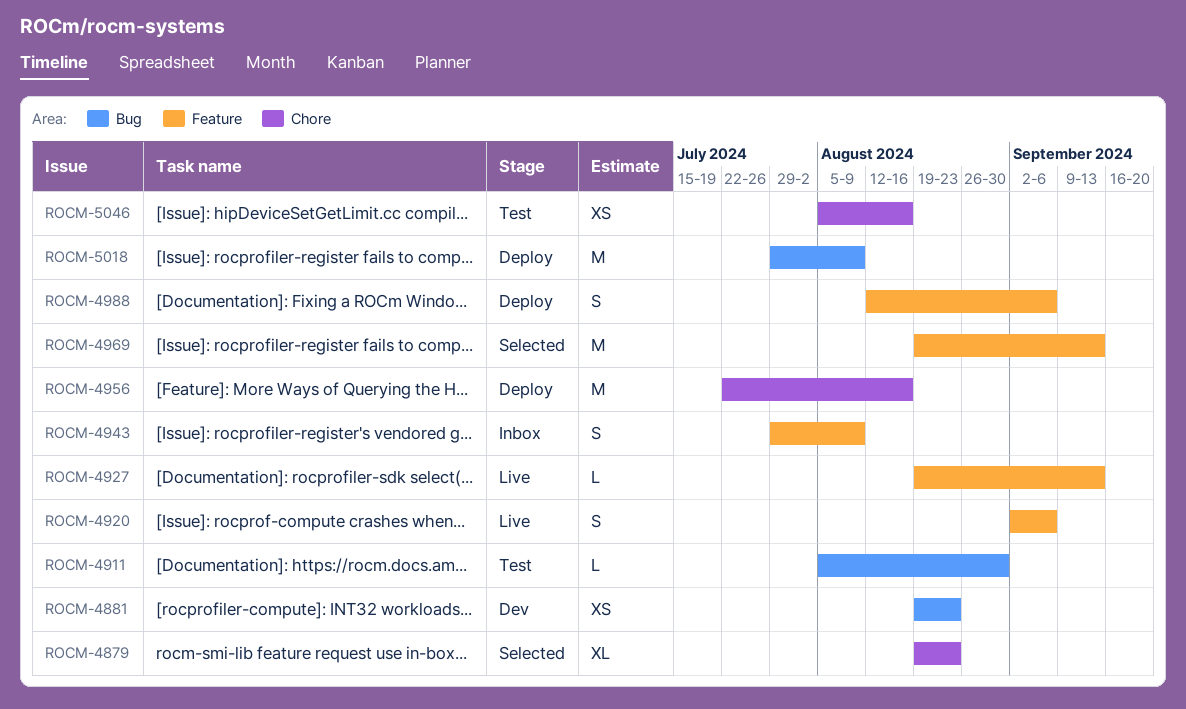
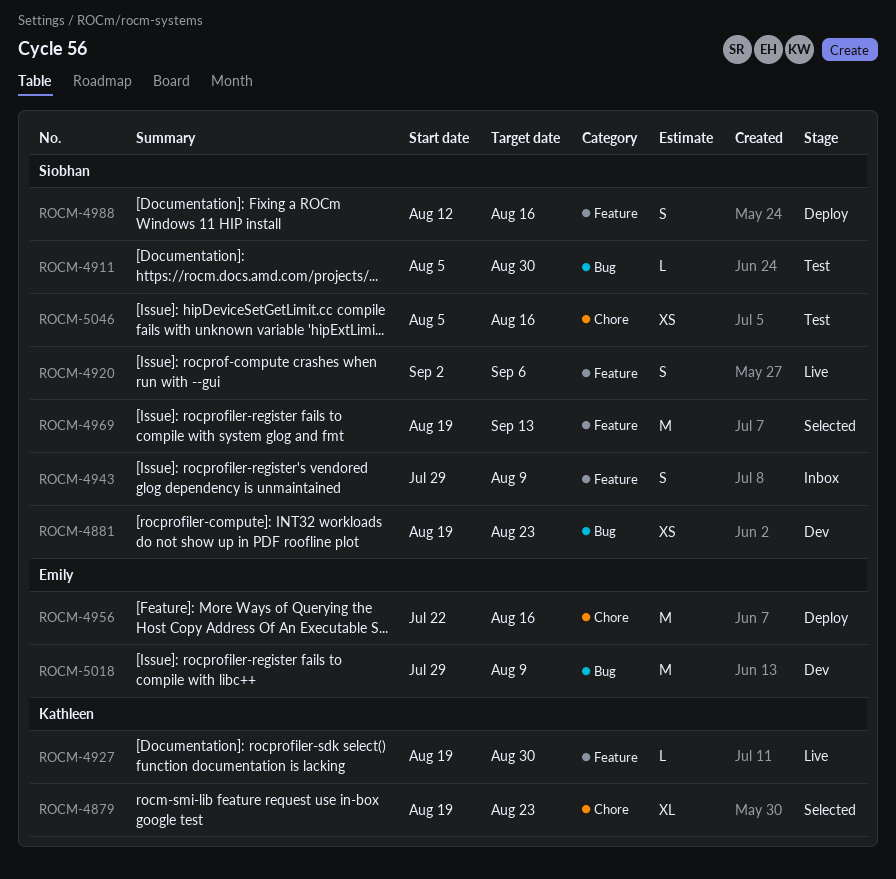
ROCM-4927, due: Sep 13 -> Aug 30
ROCM-4988, due: Sep 6 -> Aug 16
ROCM-5018, status: Deploy -> Dev

